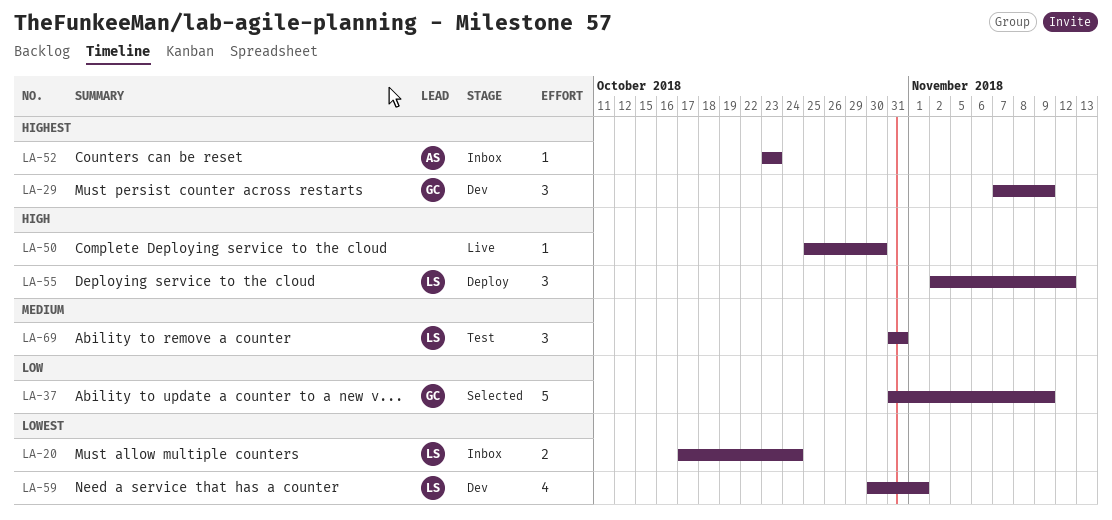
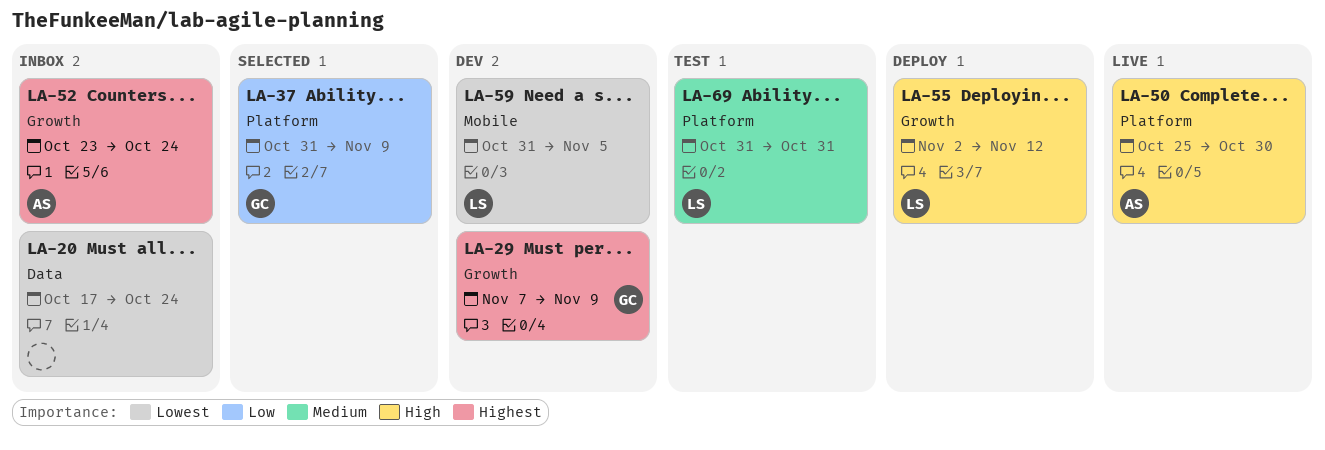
LA-20, owner: LS -> none
LA-50, owner: none -> AS
LA-52, due: Oct 23 -> Oct 24
LA-59, start: Oct 30 -> Oct 31
LA-59, due: Nov 1 -> Nov 5

